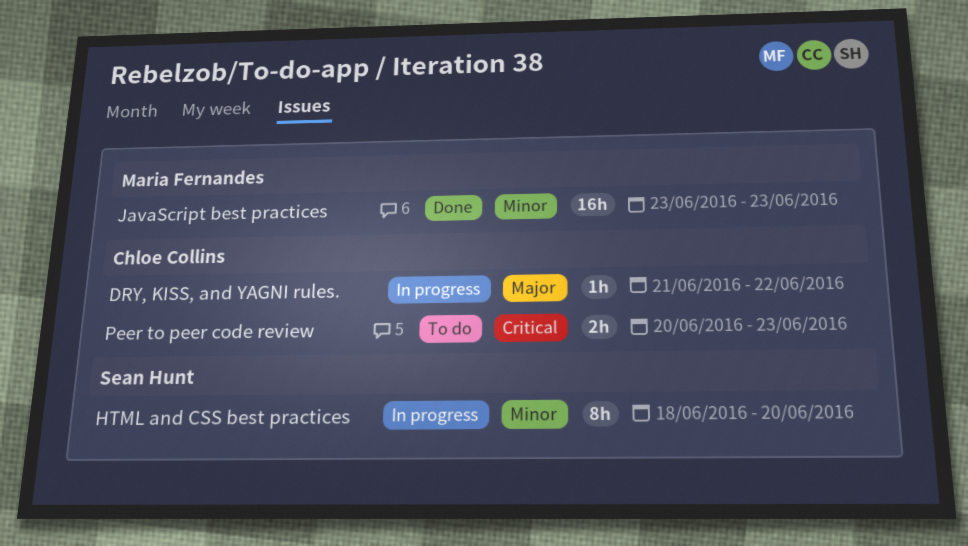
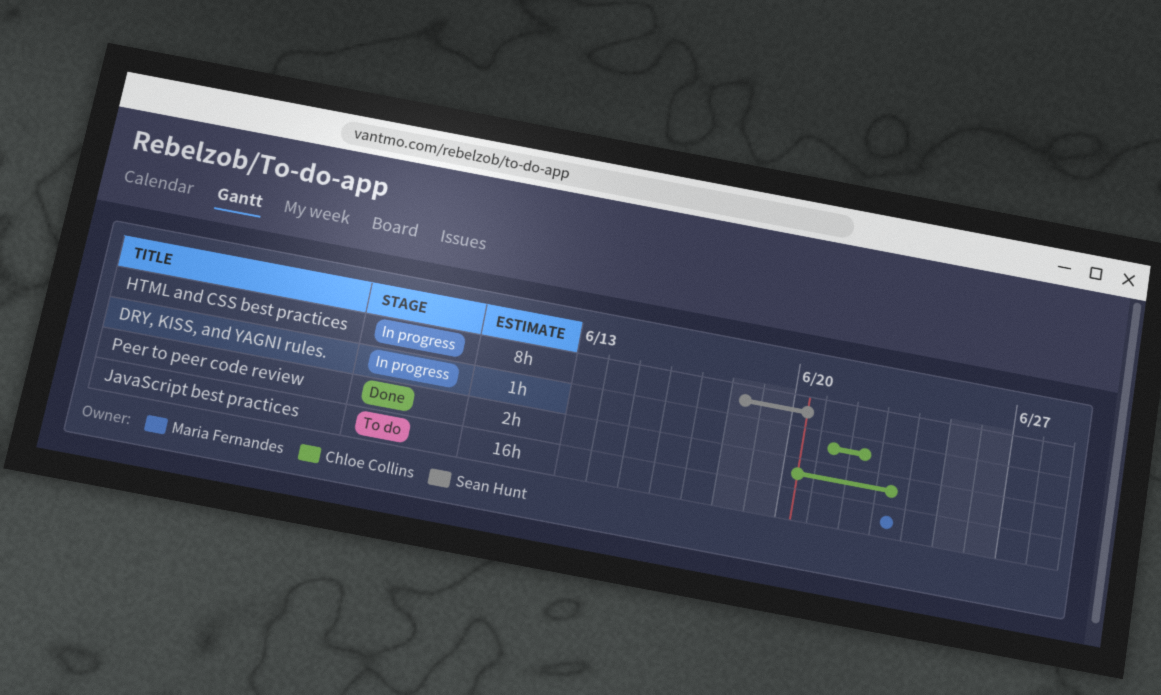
JavaScript best practices, status: Done -> To do
Peer to peer code review, status: To do -> Done

